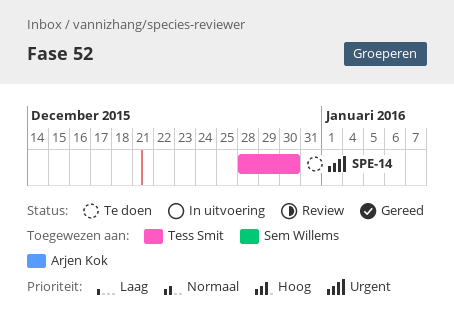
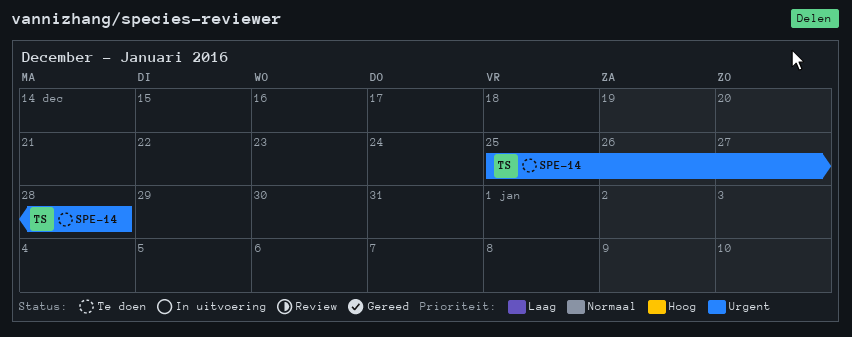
SPE-14, start: Dec 28 -> Dec 25
SPE-14, due: Dec 30 -> Dec 28

